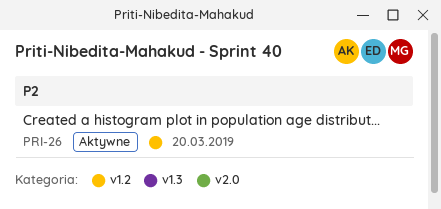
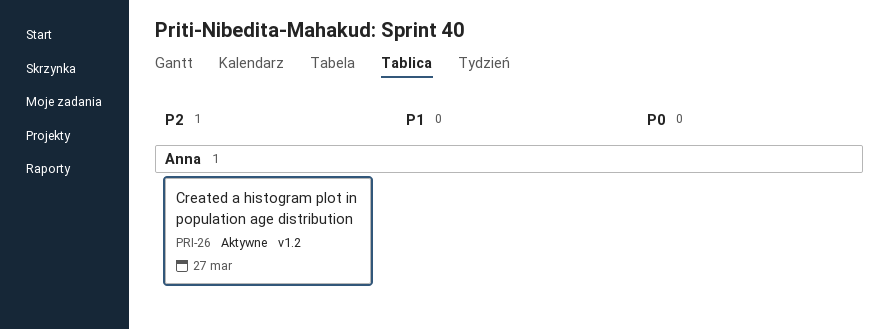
PRI-26, due: Mar 20 -> Mar 27

